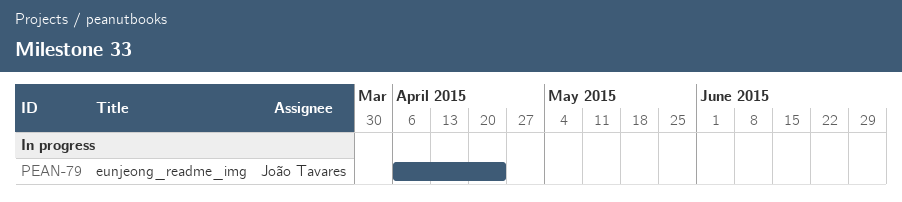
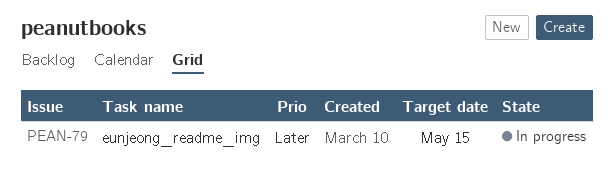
PEAN-79, due: Apr 24 -> May 15

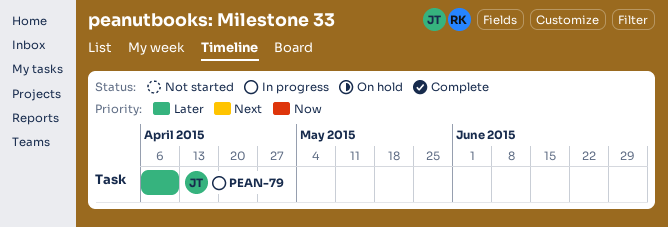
PEAN-79, due: May 15 -> Apr 10

